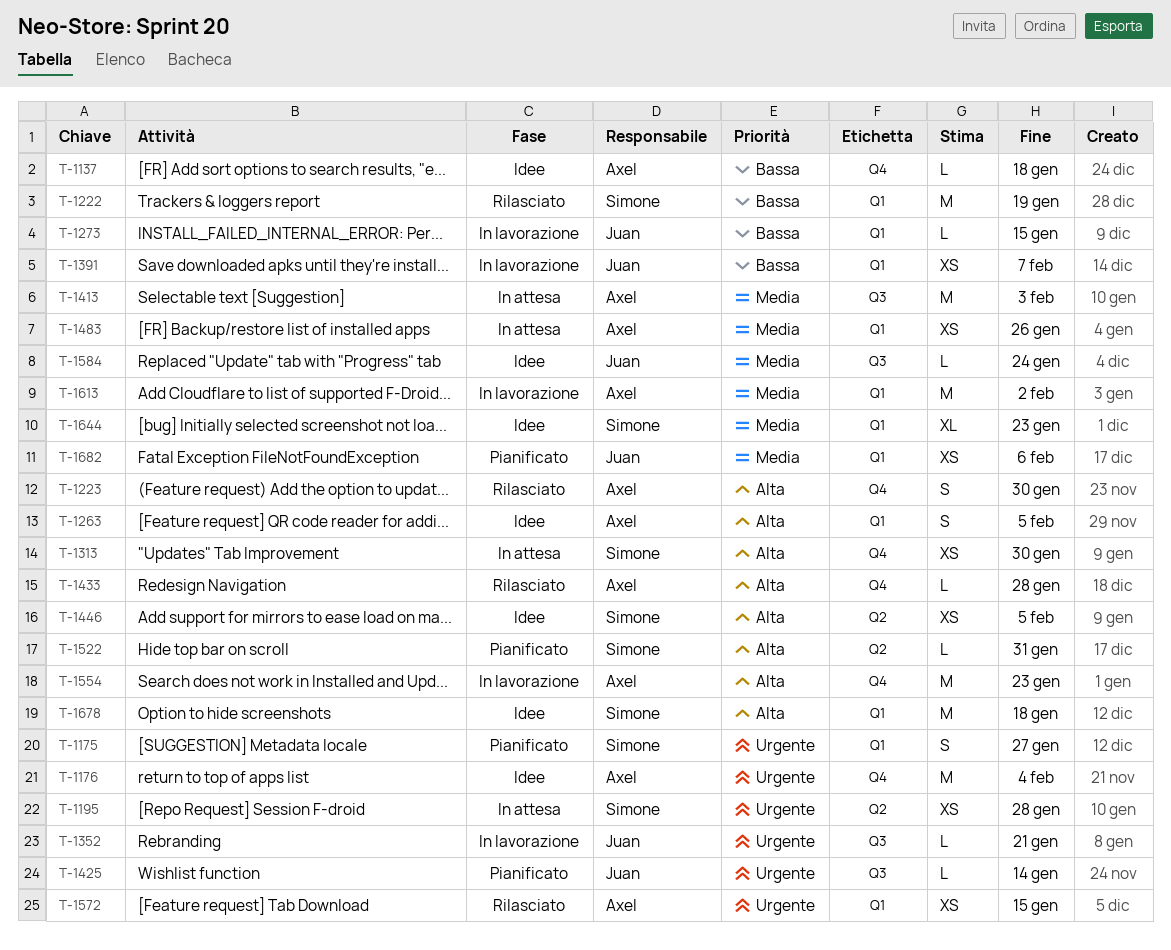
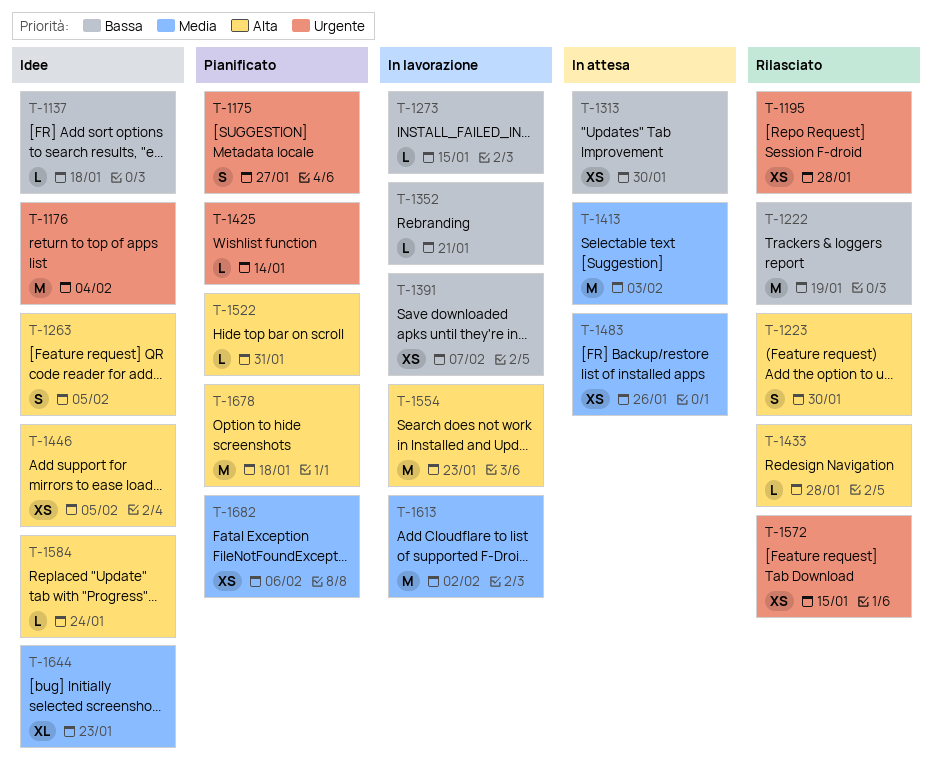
T-1195, status: In attesa -> Rilasciato
T-1313, priority: Alta -> Bassa
T-1352, priority: Urgente -> Bassa
T-1584, priority: Media -> Alta
T-1678, status: Idee -> Pianificato

